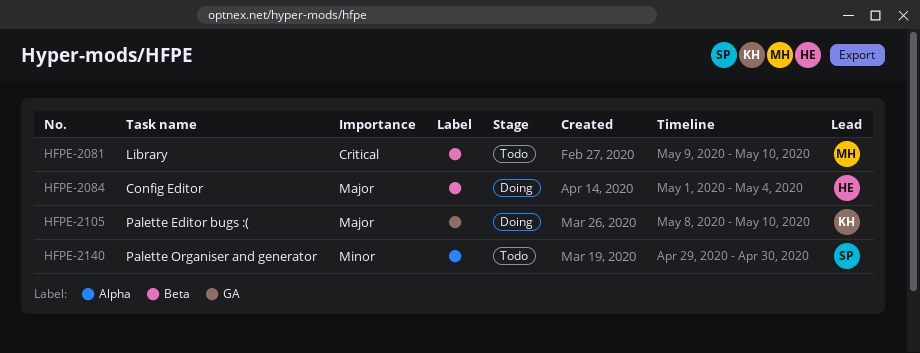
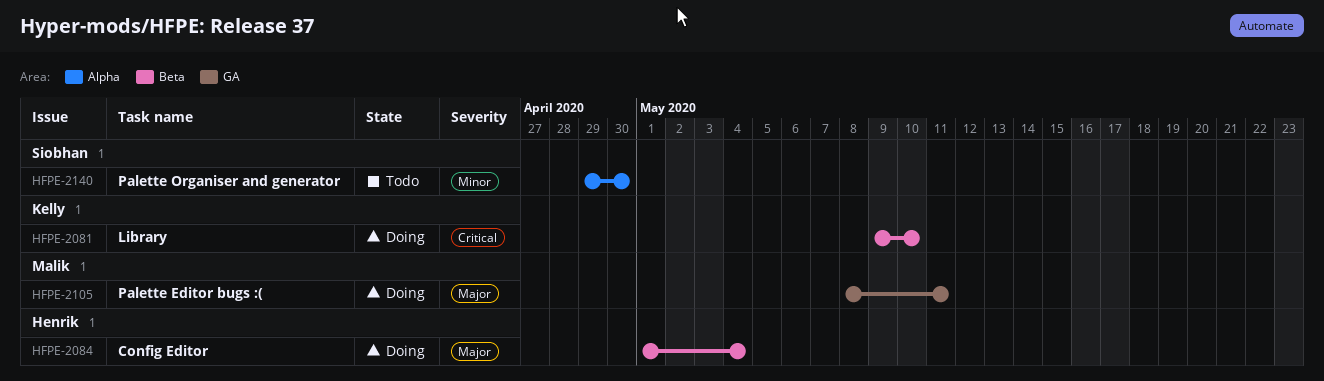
HFPE-2081, status: Todo -> Doing
HFPE-2081, owner: Malik -> Kelly
HFPE-2105, owner: Kelly -> Malik
HFPE-2105, due: May 10 -> May 11

